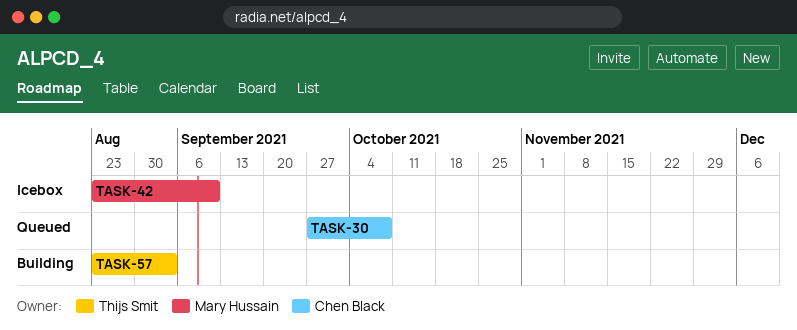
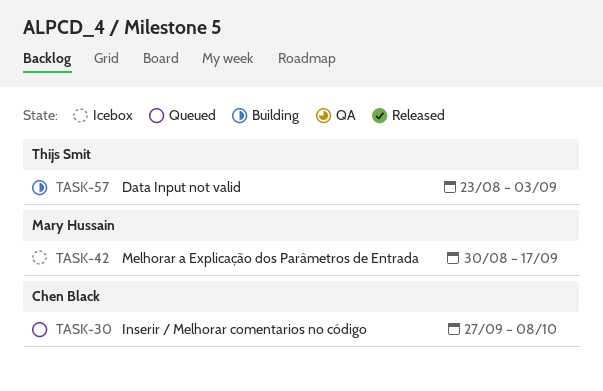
TASK-42, start: Aug 23 -> Aug 30
TASK-42, due: Sep 10 -> Sep 17

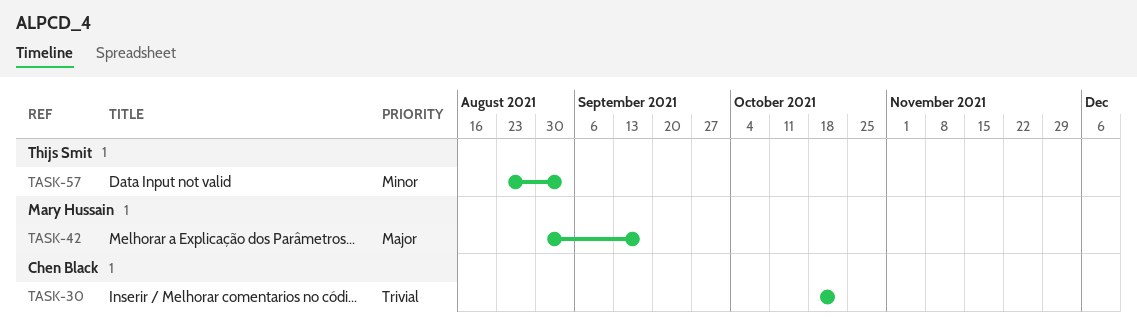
TASK-30, start: Sep 27 -> Oct 18
TASK-30, due: Oct 8 -> Oct 22

